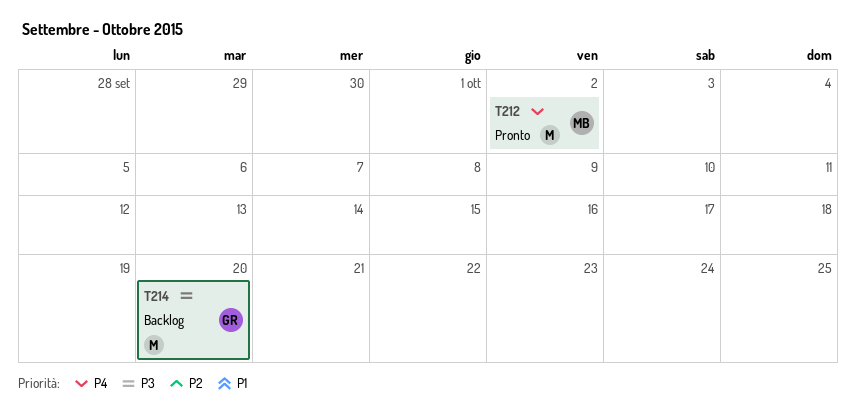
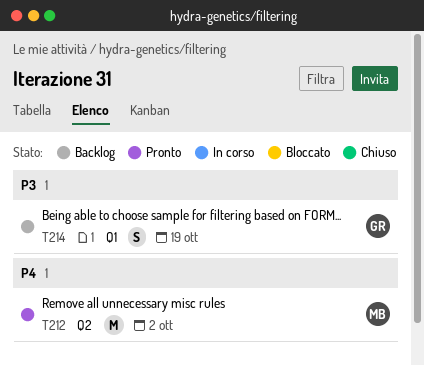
T214, estimate: M -> S
T214, due: Oct 20 -> Oct 19

